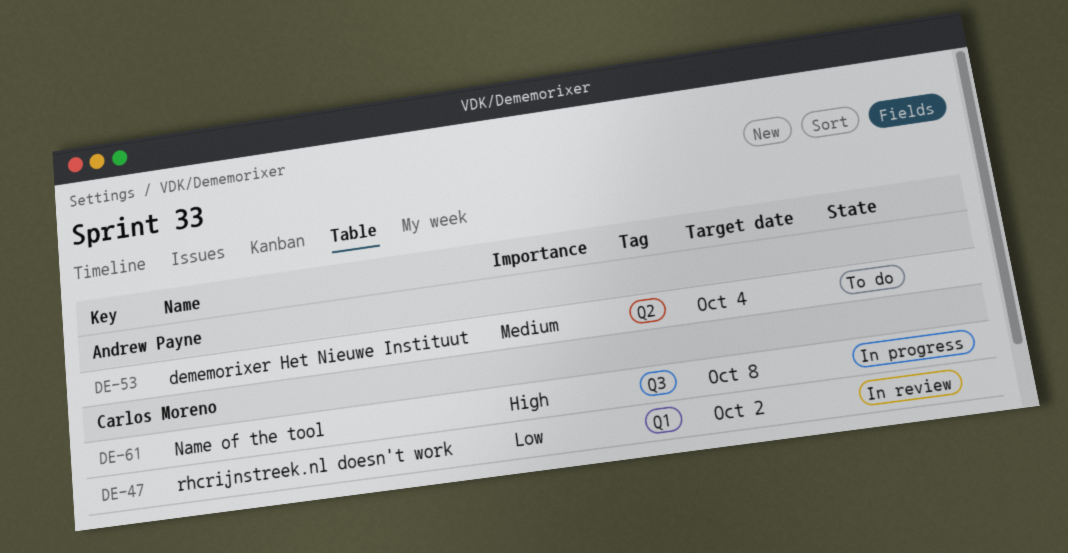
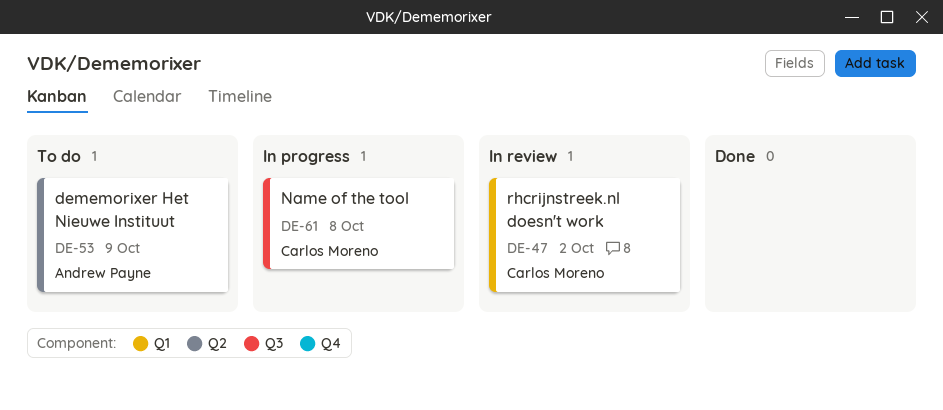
DE-53, due: Oct 4 -> Oct 9

